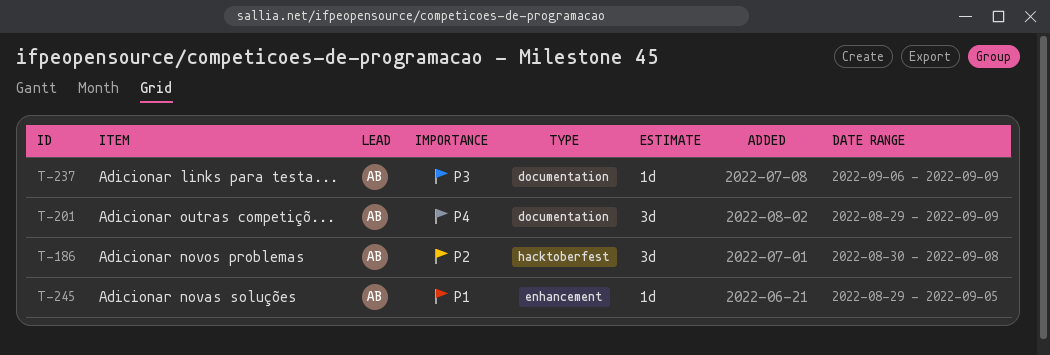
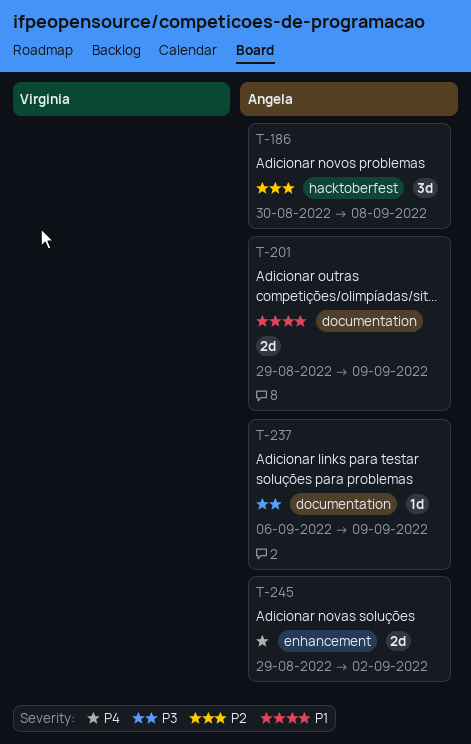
T-201, priority: P4 -> P1
T-201, estimate: 3d -> 2d
T-245, priority: P1 -> P4
T-245, estimate: 1d -> 2d
T-245, due: Sep 5 -> Sep 2

